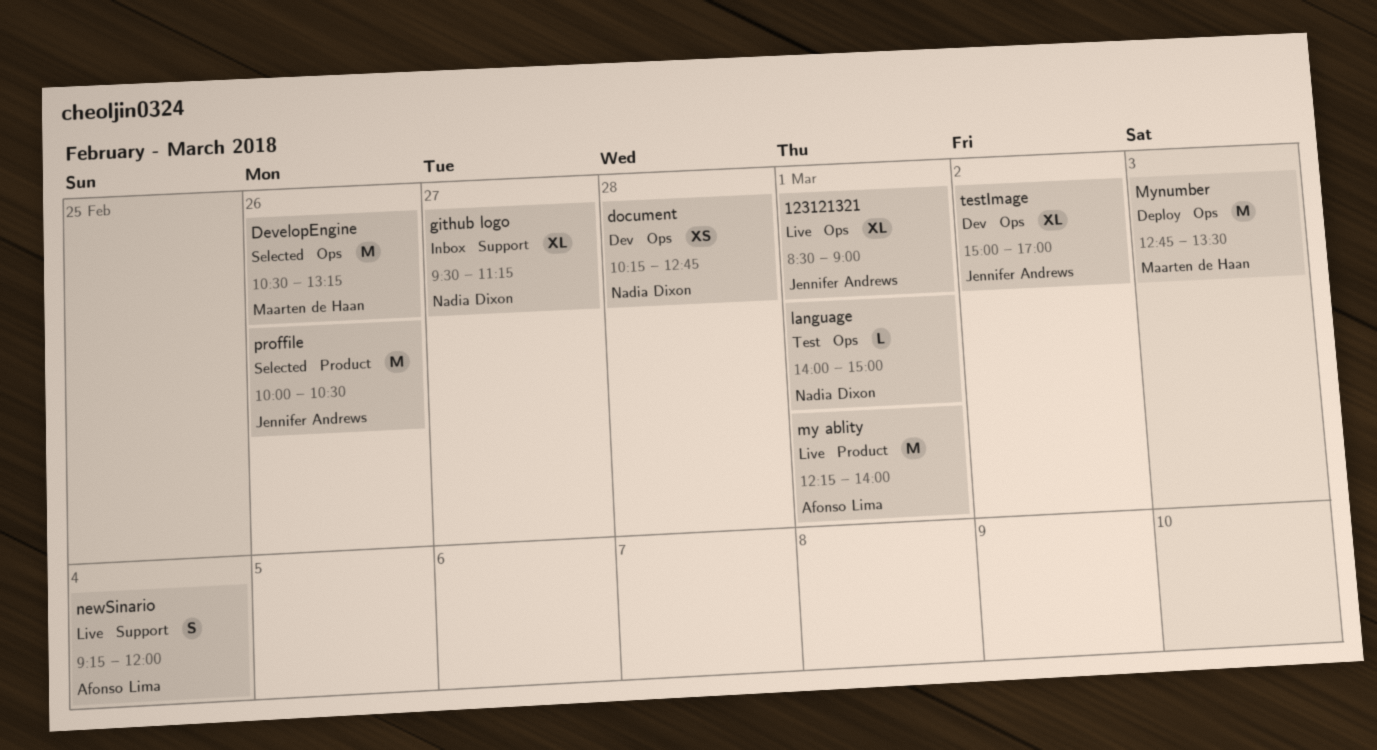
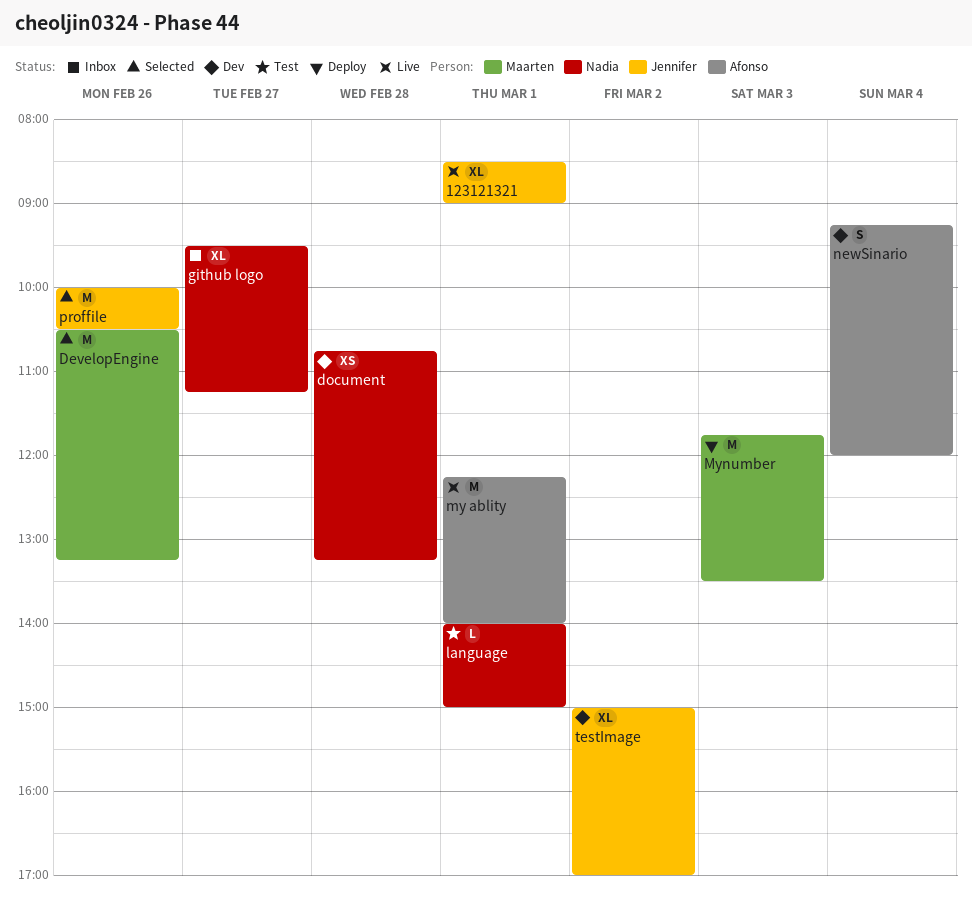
document, begins: 10:15 -> 10:45
document, ends: 12:45 -> 13:15
Mynumber, begins: 12:45 -> 11:45
newSinario, status: Live -> Dev

